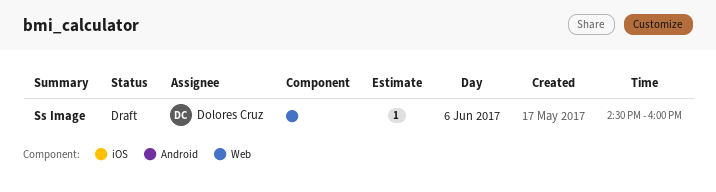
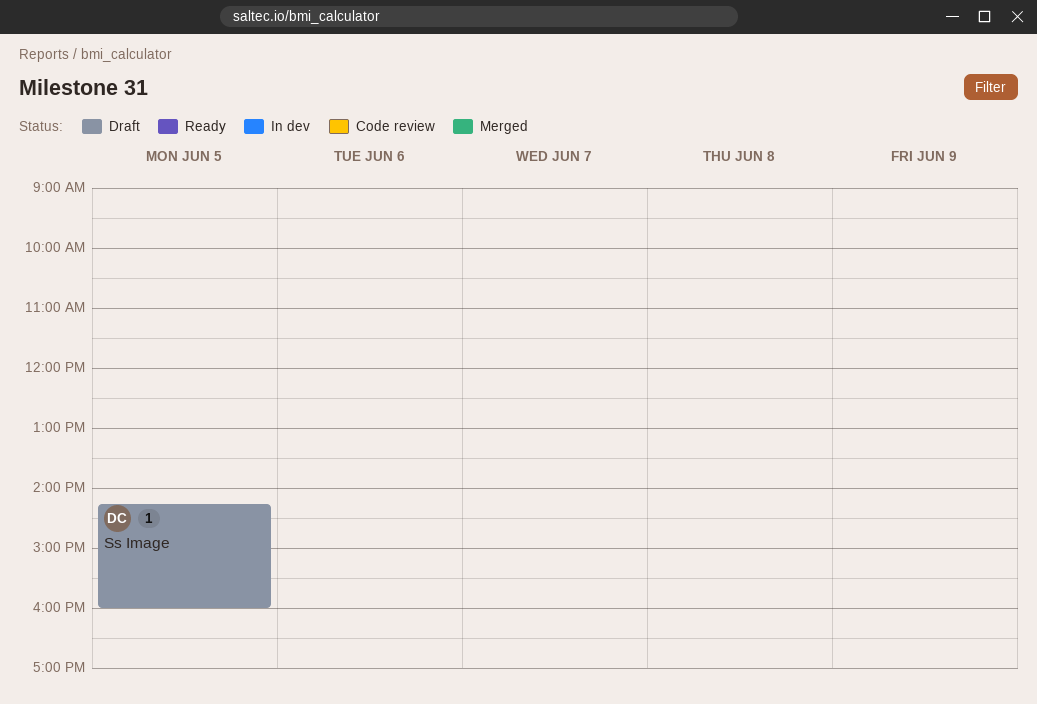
Ss Image, day: Jun 6 -> Jun 5
Ss Image, begins: 14:30 -> 14:15

